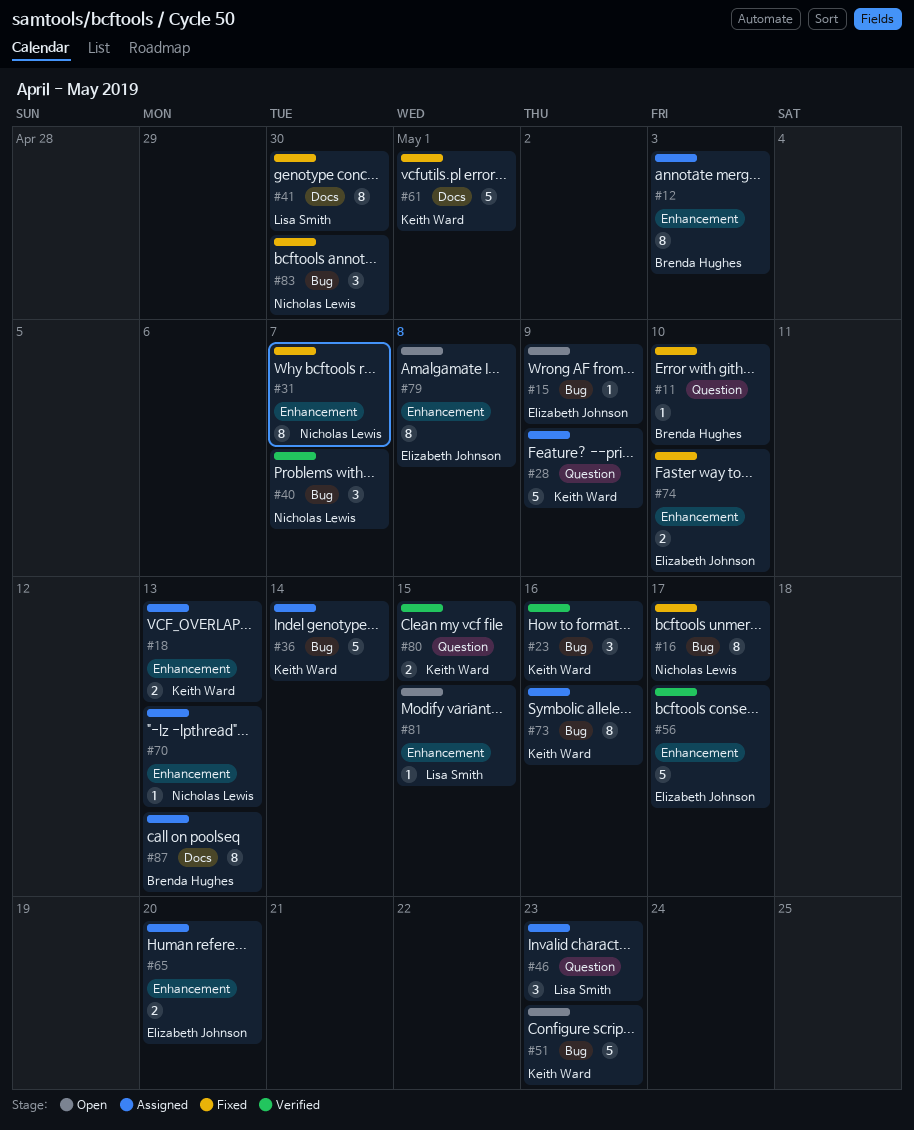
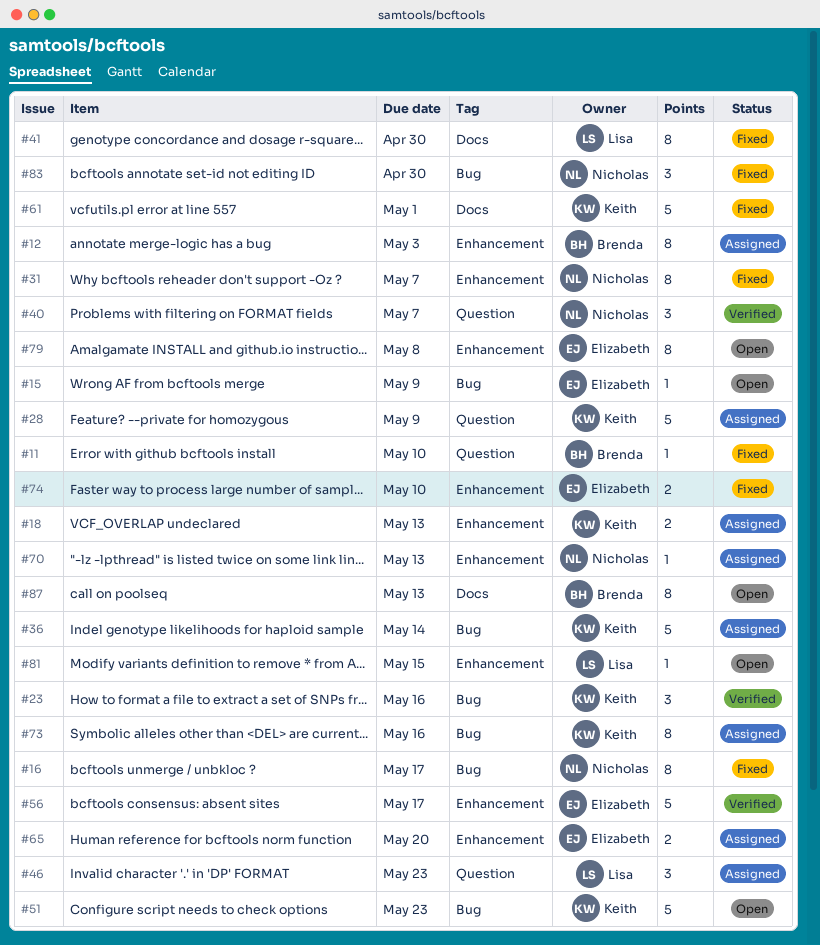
#40, label: Bug -> Question
#80: present -> none
#87, status: Assigned -> Open

